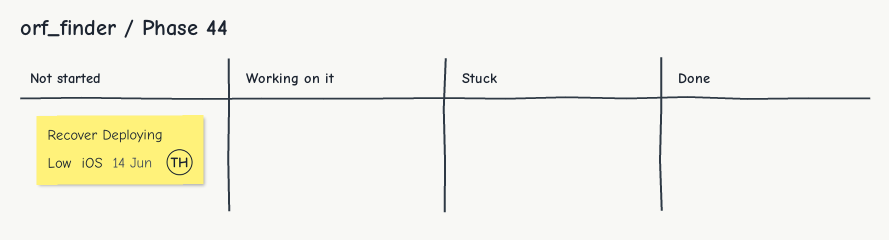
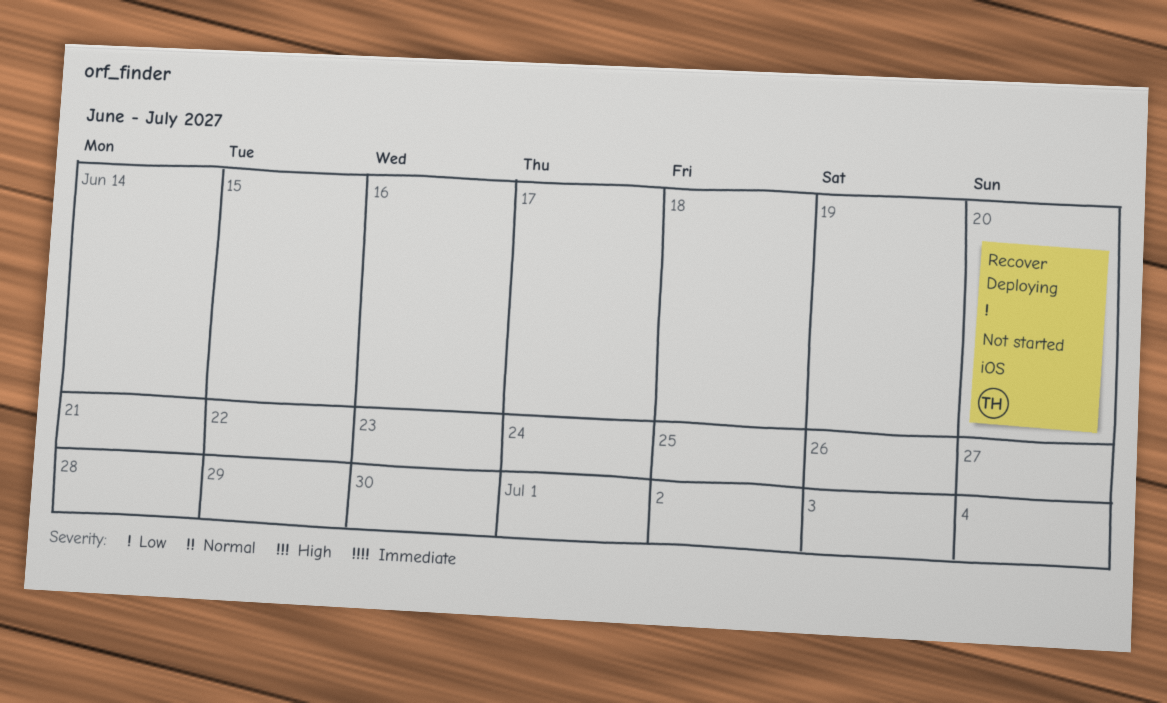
Recover Deploying, due: Jun 14 -> Jun 20

